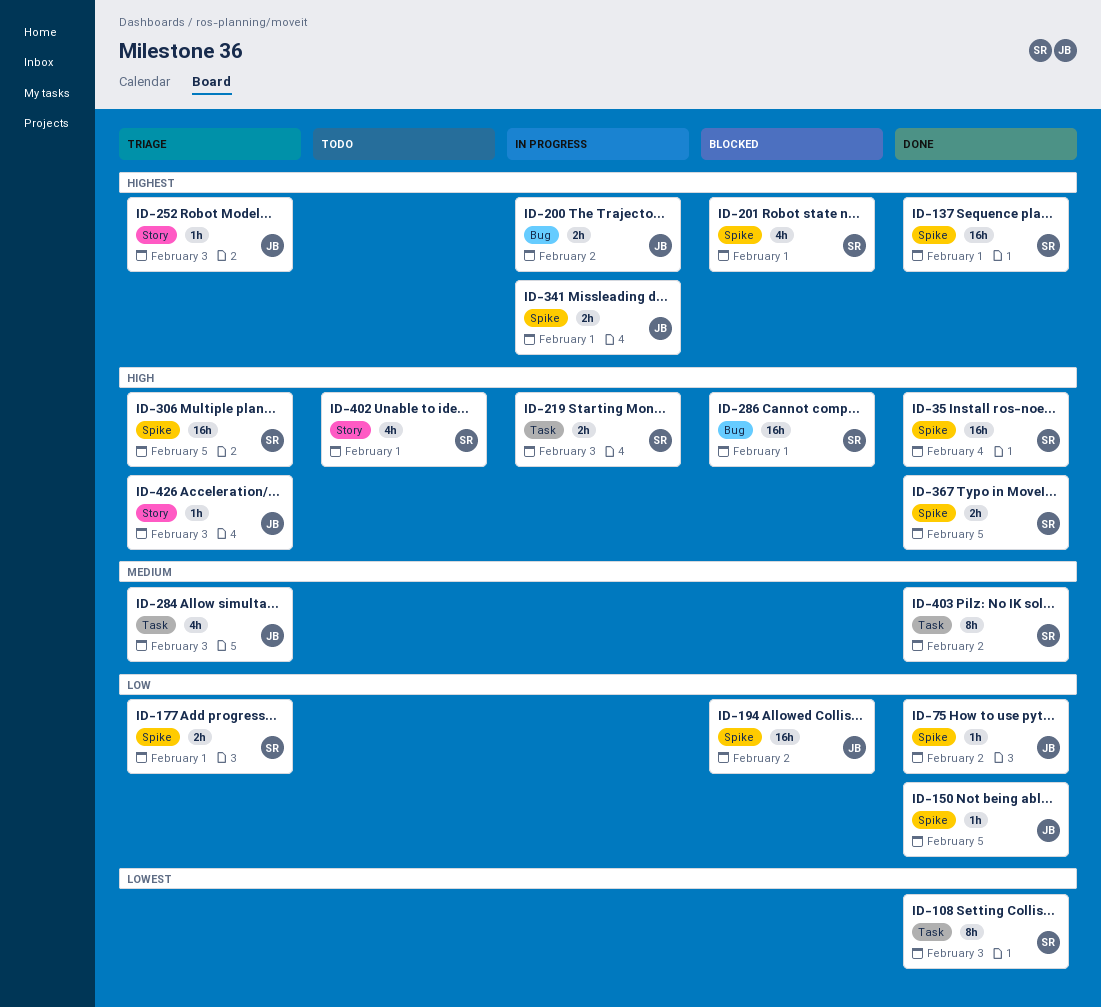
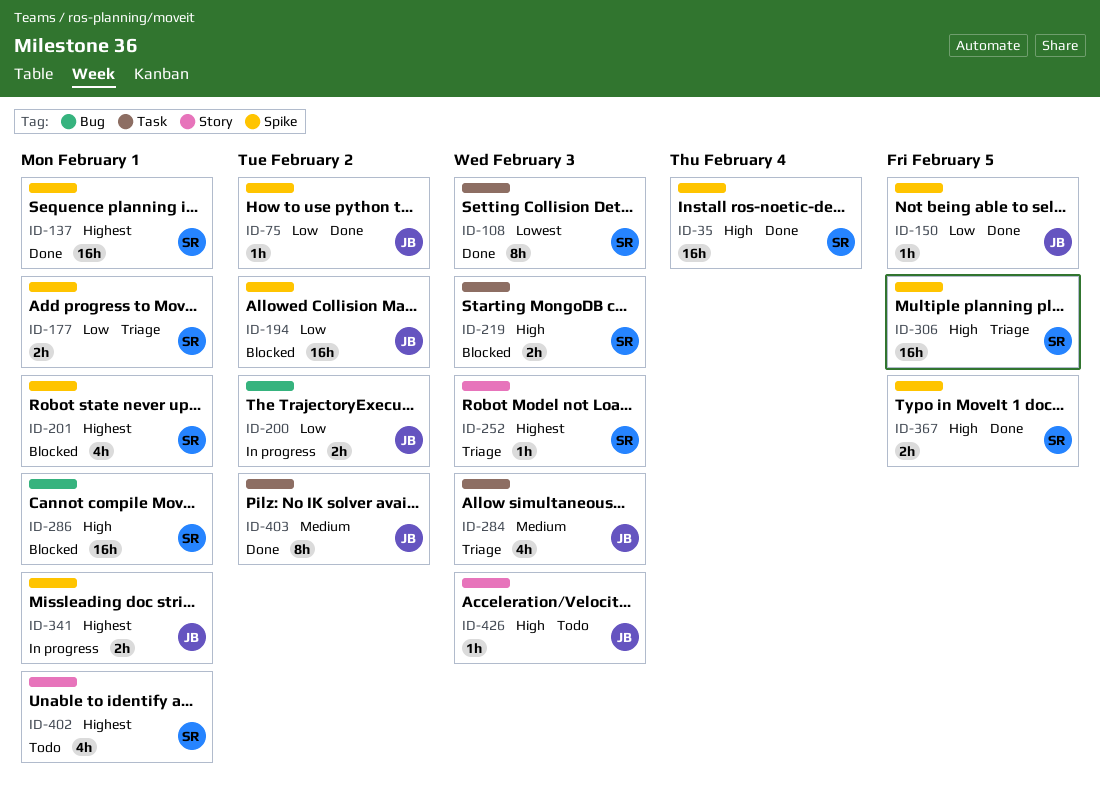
ID-200, priority: Highest -> Low
ID-219, status: In progress -> Blocked
ID-252, owner: JB -> SR
ID-402, priority: High -> Highest
ID-403, owner: SR -> JB
ID-426, status: Triage -> Todo

